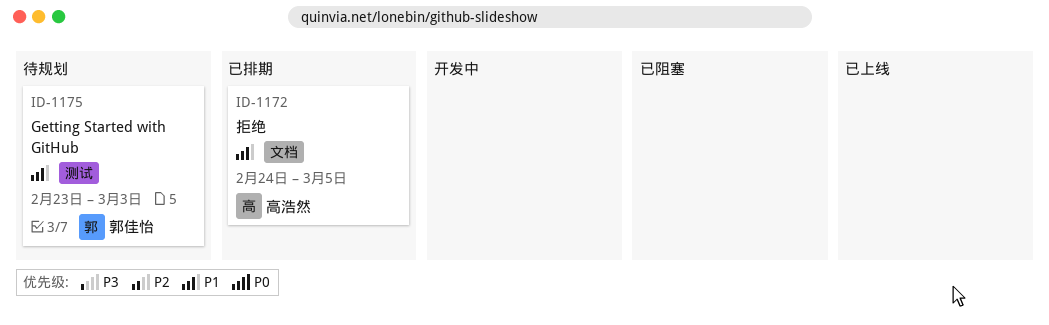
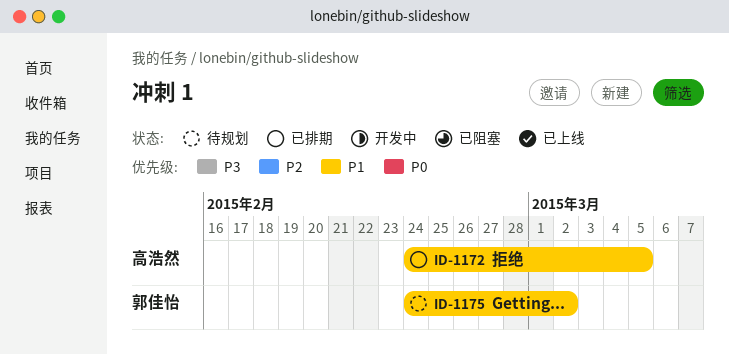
ID-1175, start: Feb 23 -> Feb 24
ID-1175, due: Mar 3 -> Mar 2

